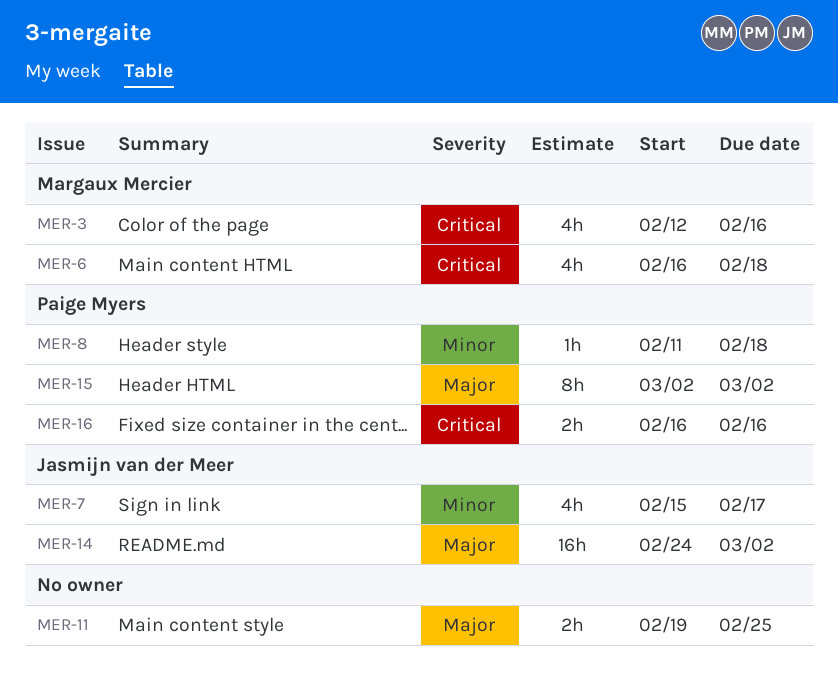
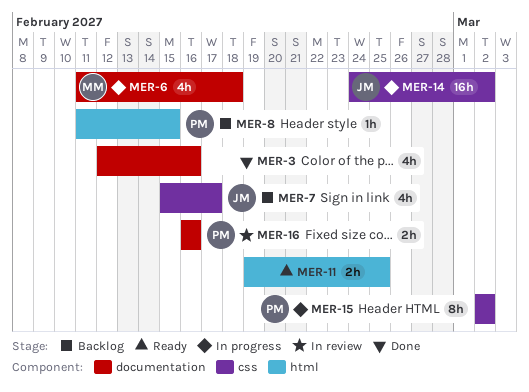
MER-3, owner: Margaux Mercier -> none
MER-6, start: Feb 16 -> Feb 11
MER-8, due: Feb 18 -> Feb 15

